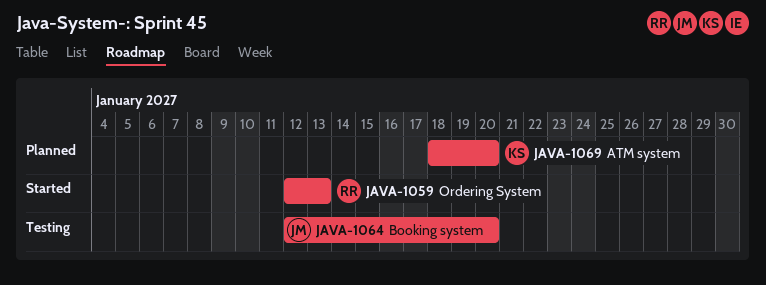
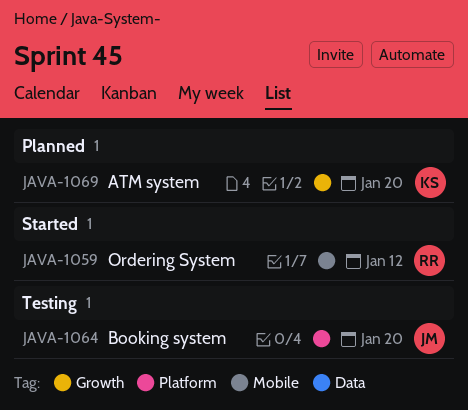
JAVA-1059, due: Jan 13 -> Jan 12

